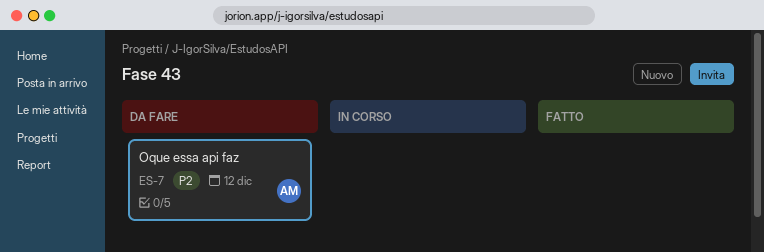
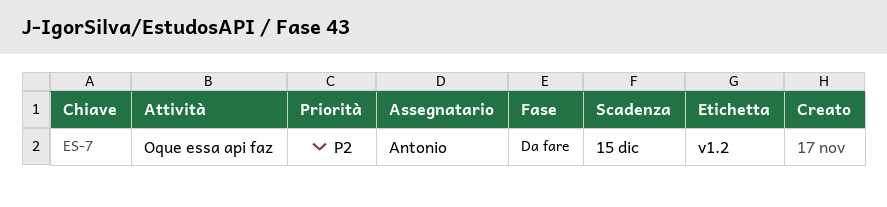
ES-7, due: Dec 12 -> Dec 15

